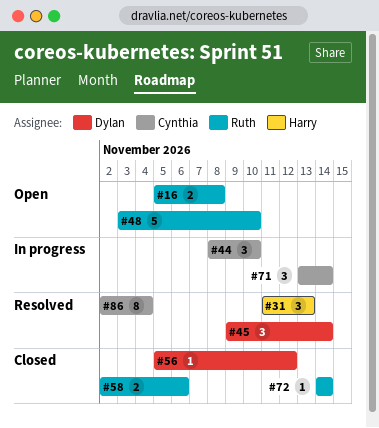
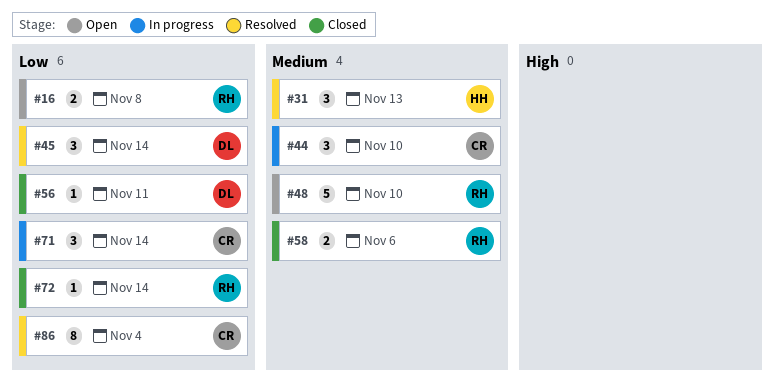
#56, due: Nov 12 -> Nov 11

